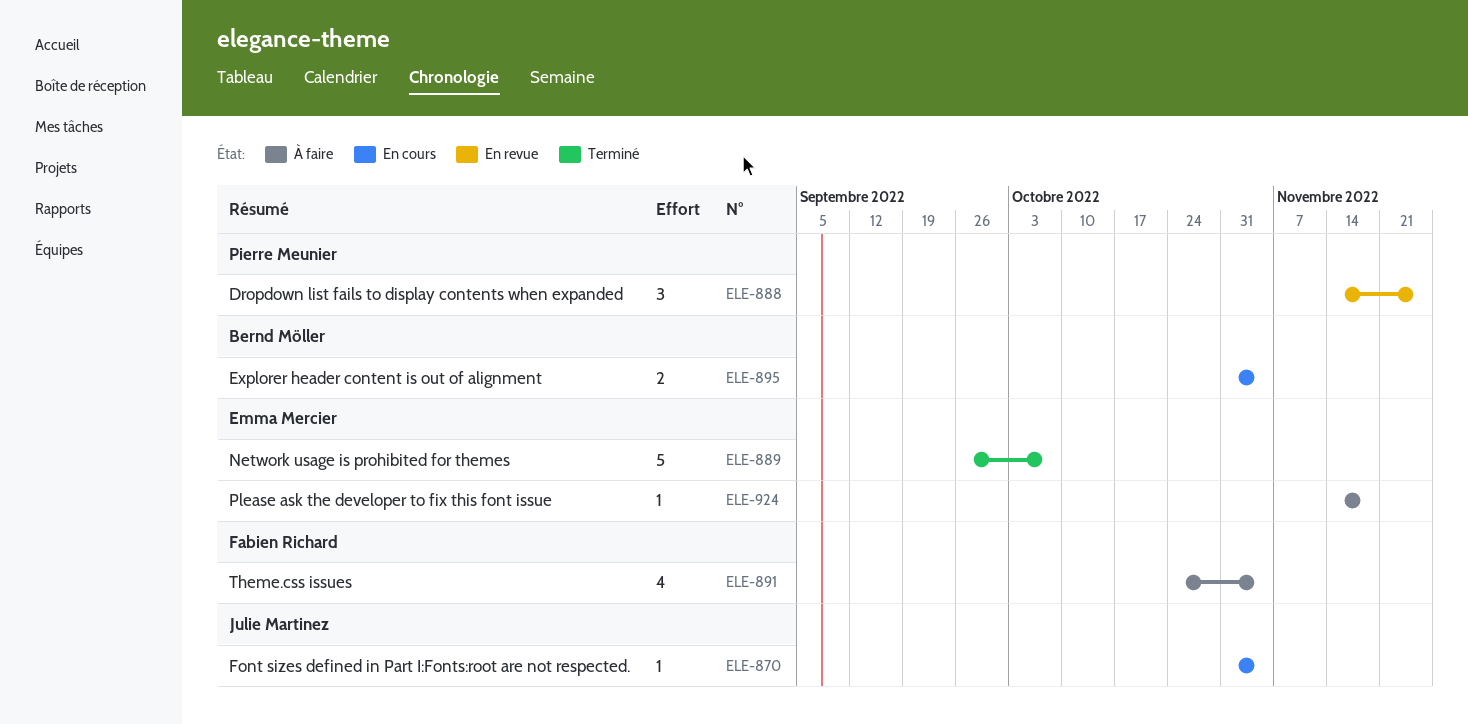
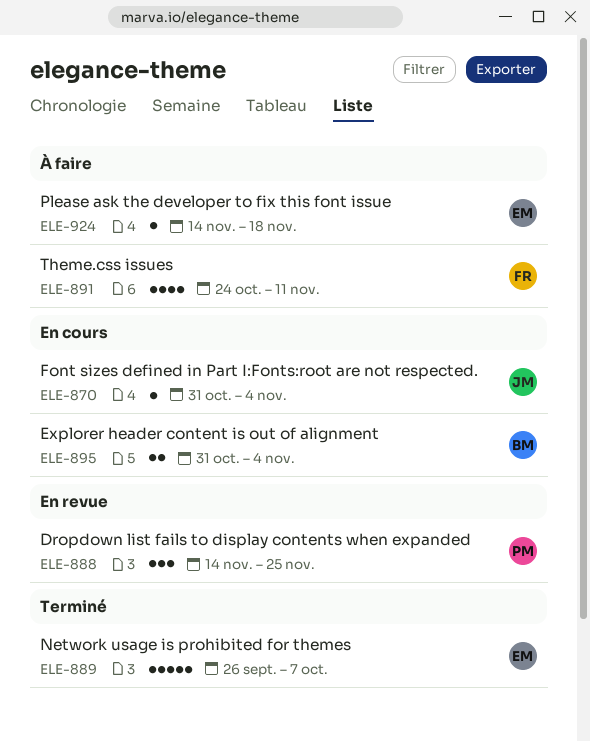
ELE-891, due: Nov 4 -> Nov 11

